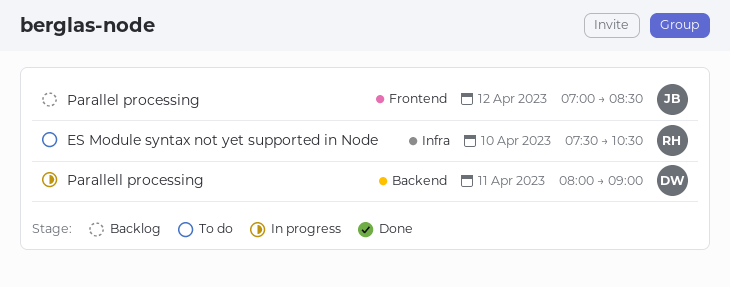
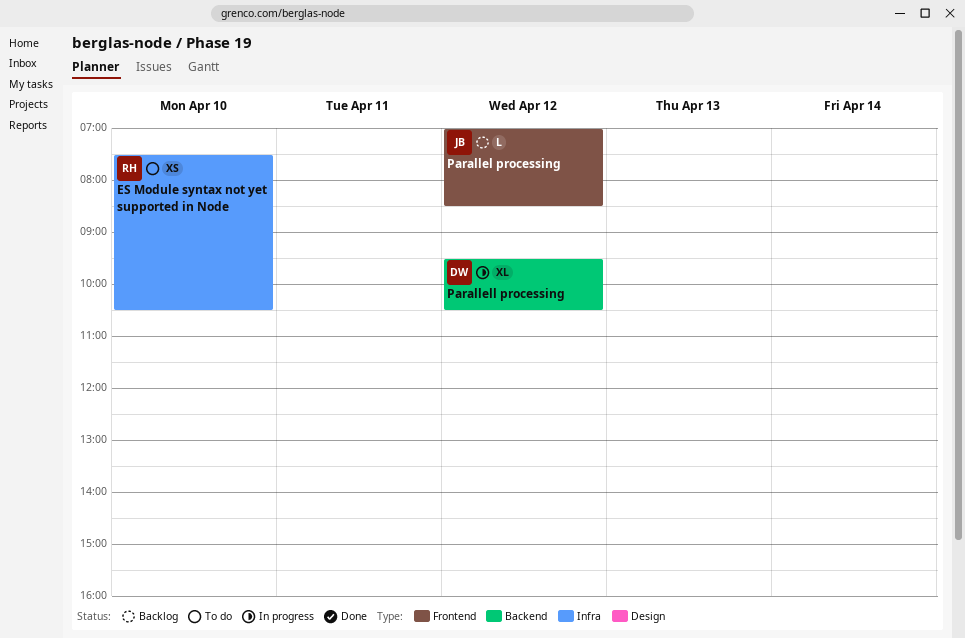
Parallell processing, day: Apr 11 -> Apr 12
Parallell processing, begins: 08:00 -> 09:30
Parallell processing, ends: 09:00 -> 10:30

